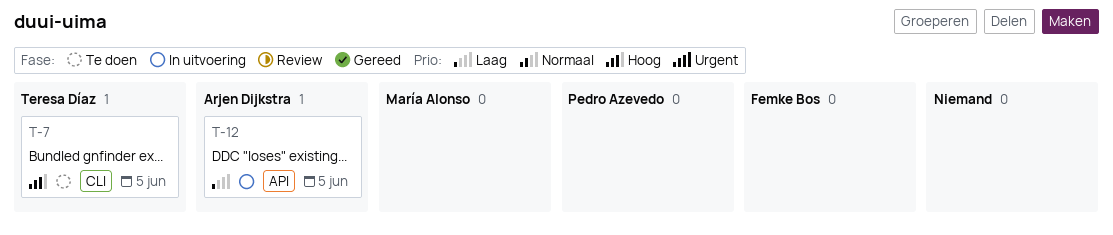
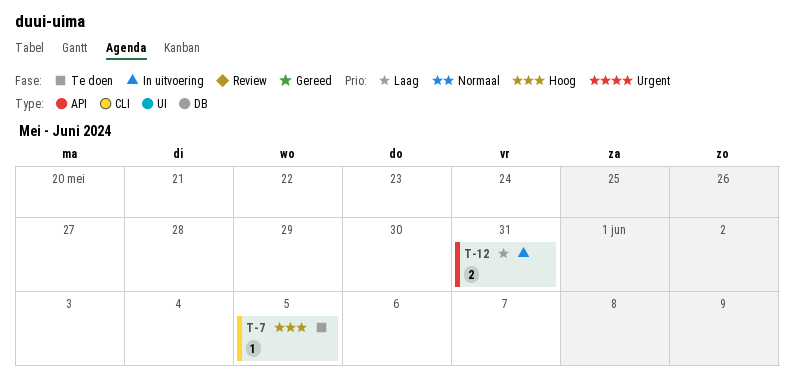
T-12, due: Jun 5 -> May 31

